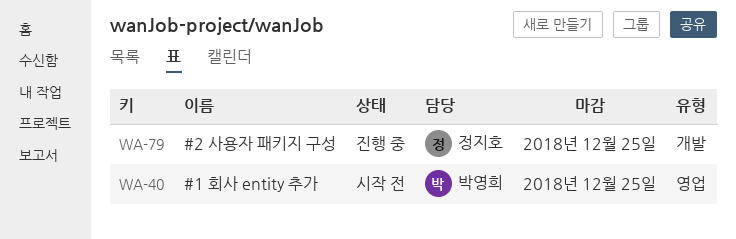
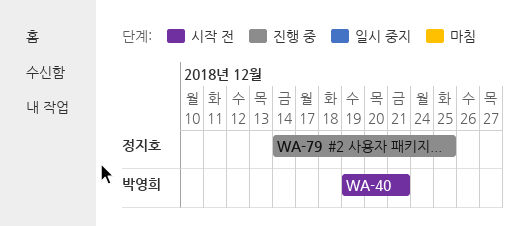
WA-40, due: Dec 25 -> Dec 21

